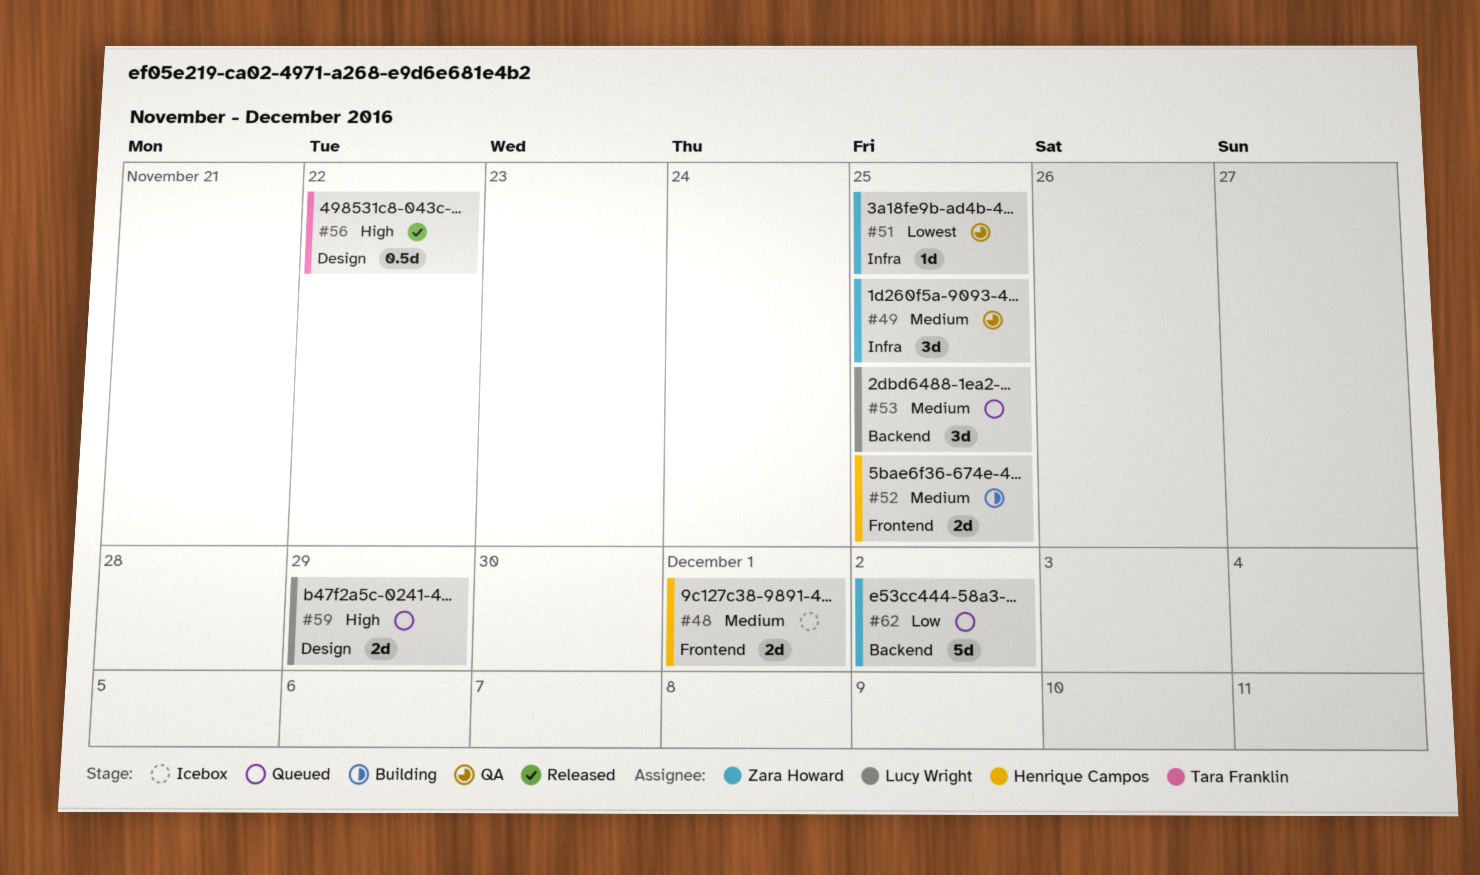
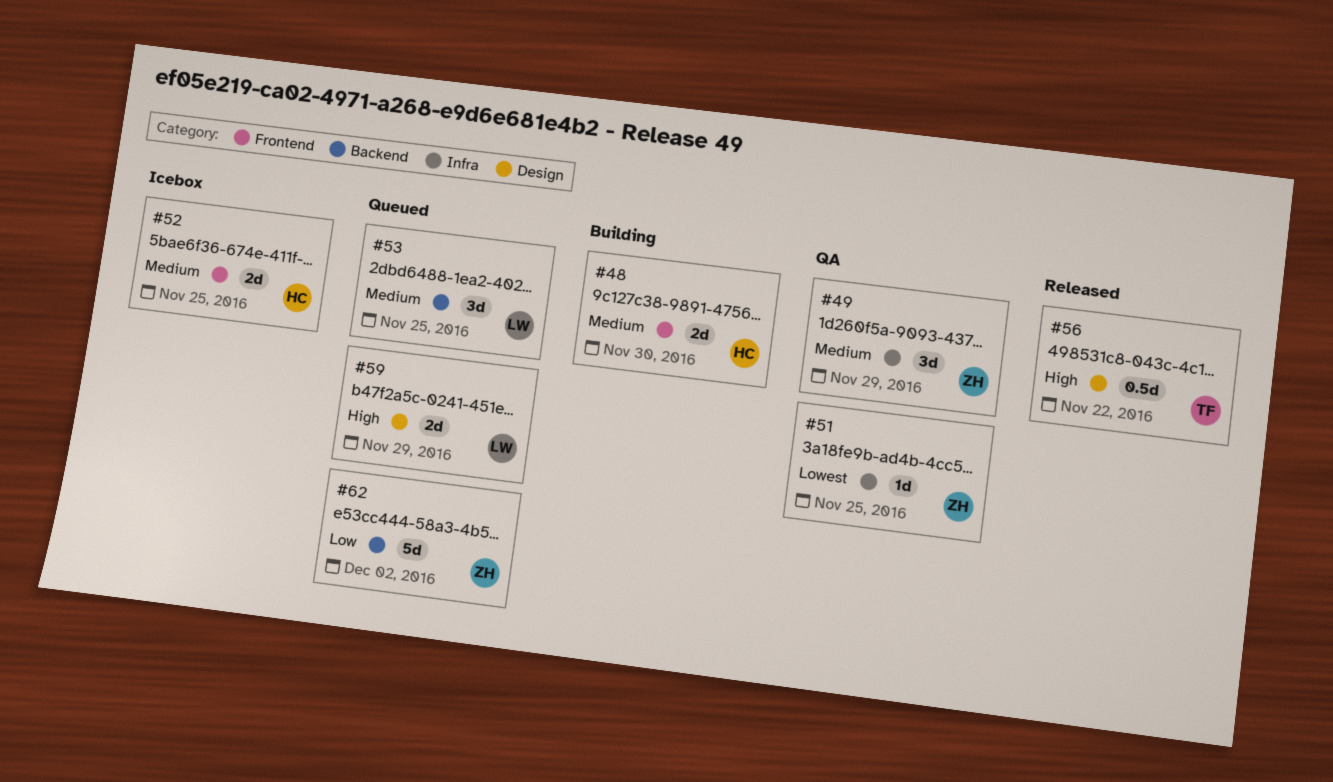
#48, status: Icebox -> Building
#48, due: Dec 1 -> Nov 30
#49, due: Nov 25 -> Nov 29
#52, status: Building -> Icebox

